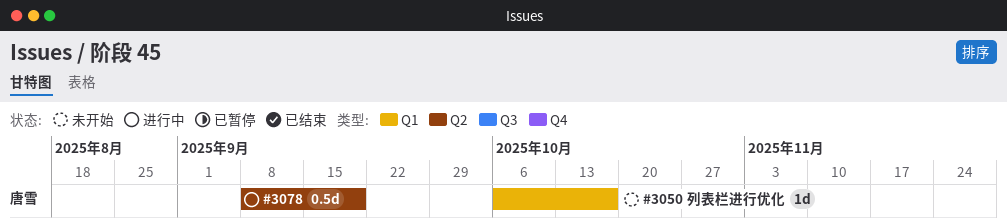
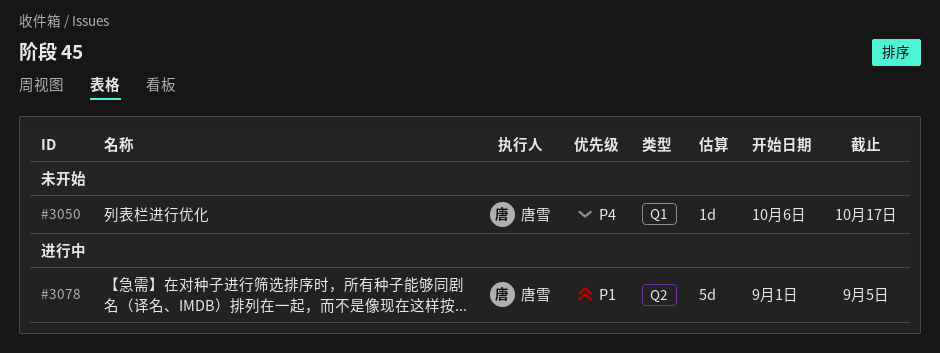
#3078, estimate: 0.5d -> 5d
#3078, start: Sep 8 -> Sep 1
#3078, due: Sep 19 -> Sep 5

